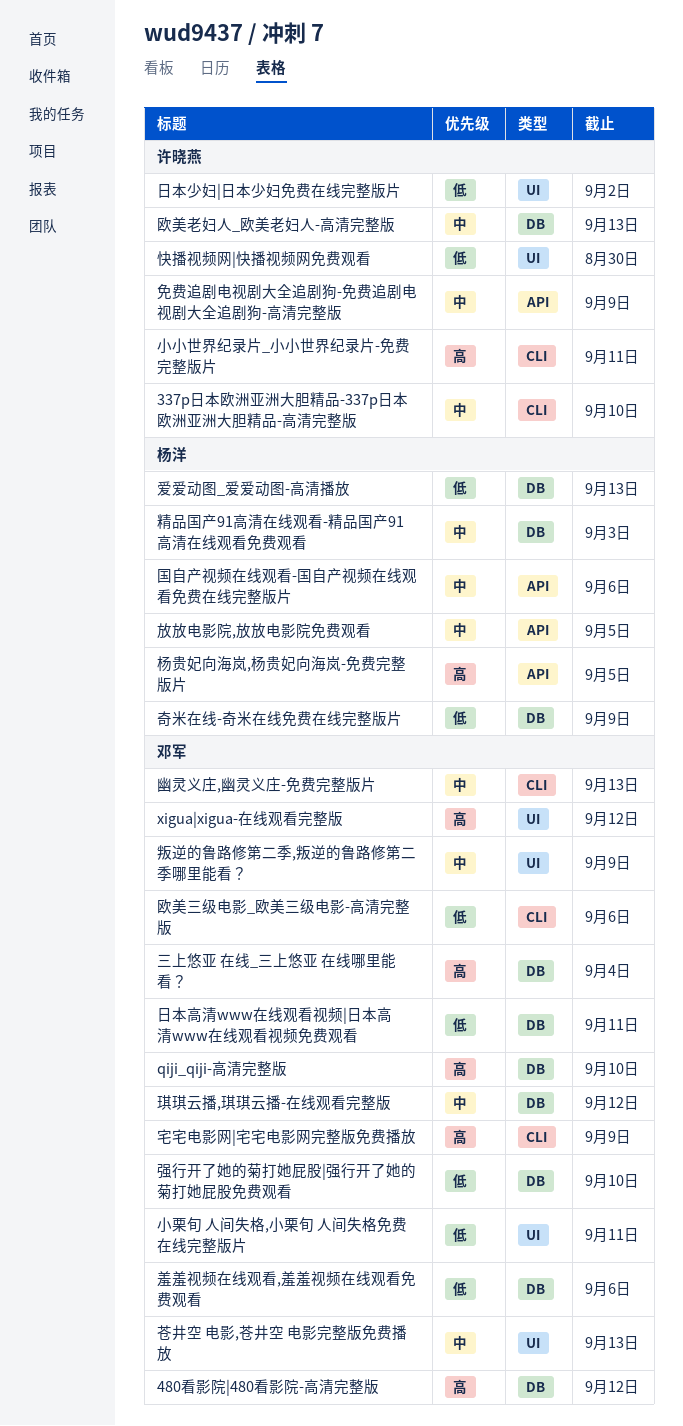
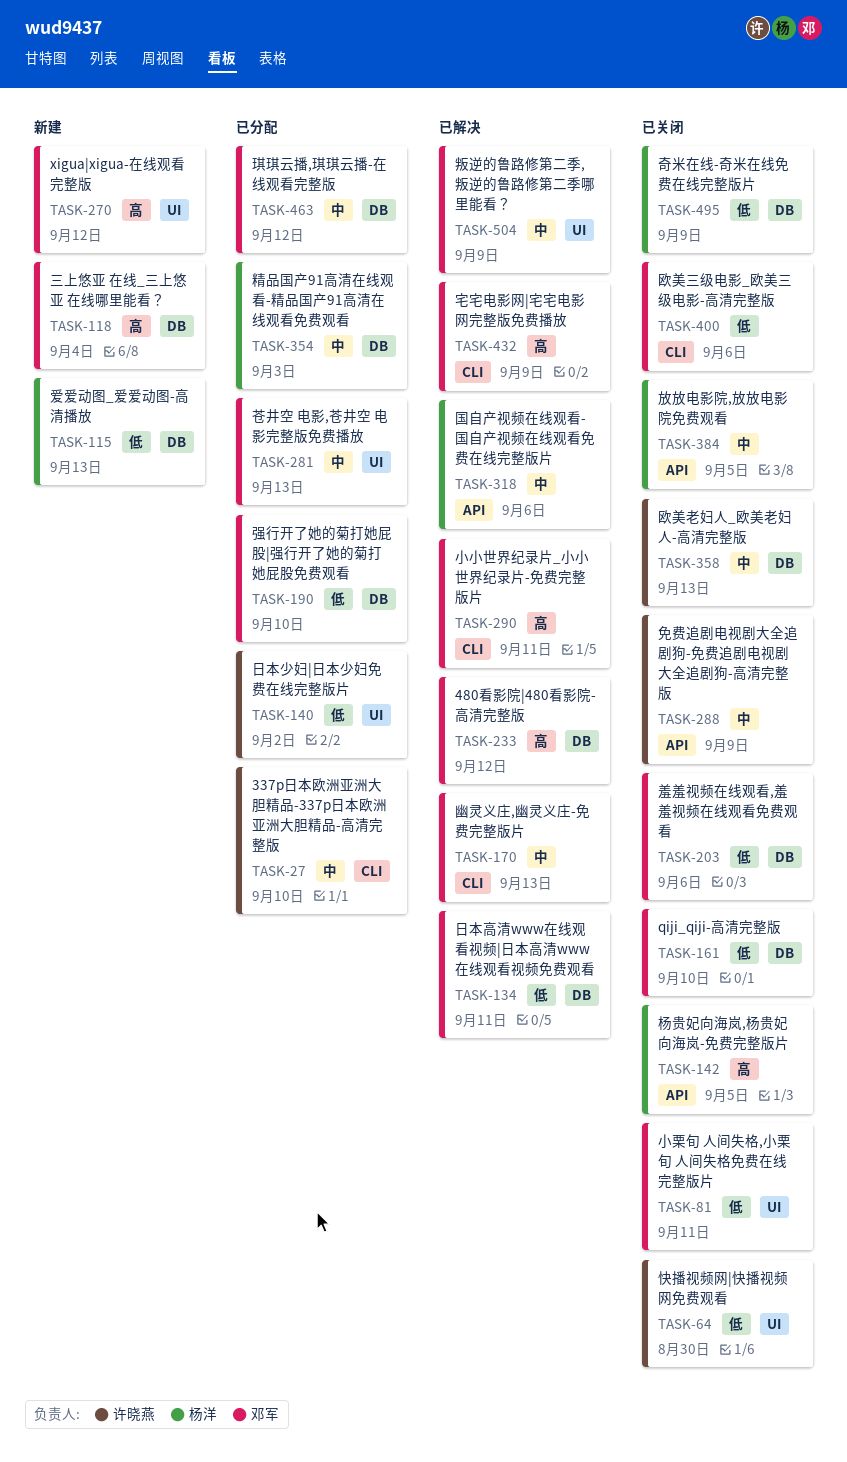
qiji_qiji-高清完整版, priority: 高 -> 低
小小世界纪录片_小小世界纪录片-免费完整版片, owner: 许晓燕 -> 邓军

